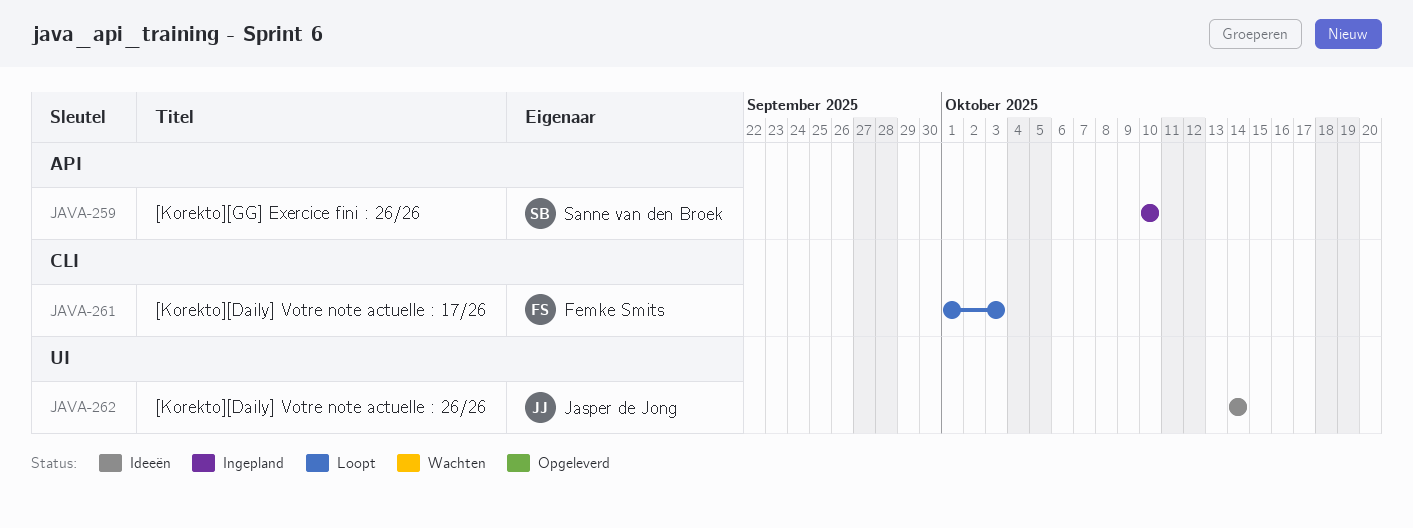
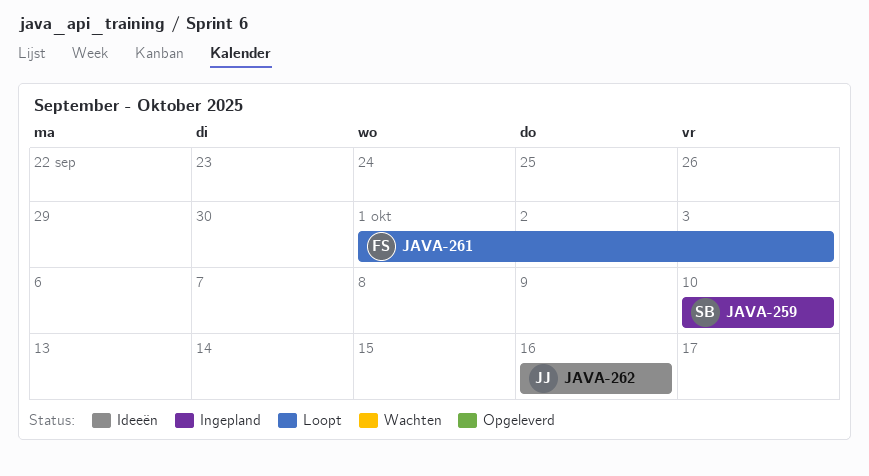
JAVA-262, start: Oct 14 -> Oct 16
JAVA-262, due: Oct 14 -> Oct 16

